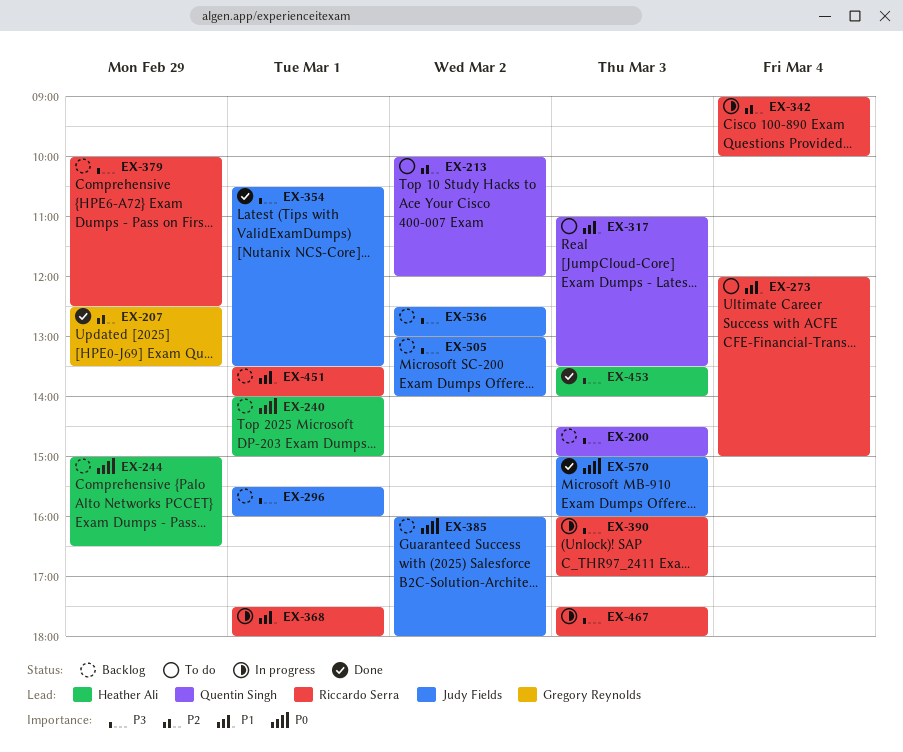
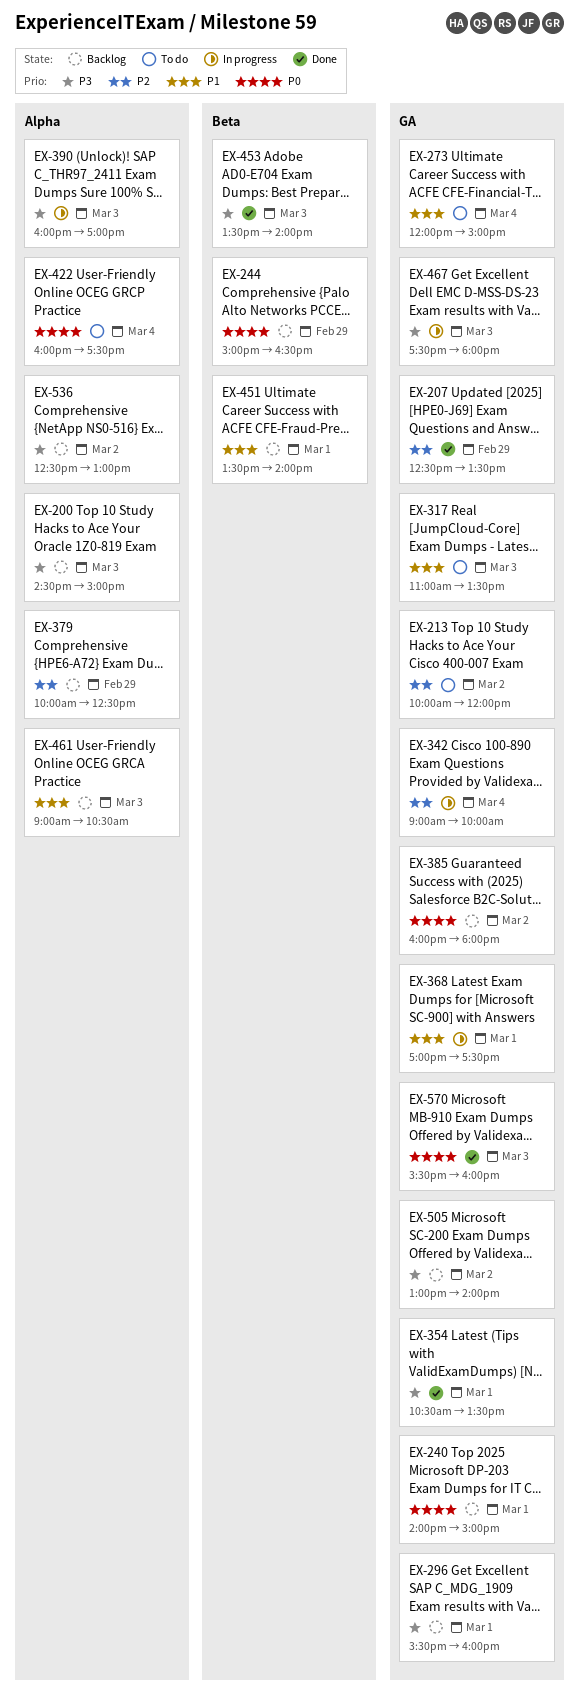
EX-368, begins: 17:30 -> 17:00
EX-368, ends: 18:00 -> 17:30
EX-379, priority: P3 -> P2
EX-422: none -> present
EX-461: none -> present
EX-570, begins: 15:00 -> 15:30

